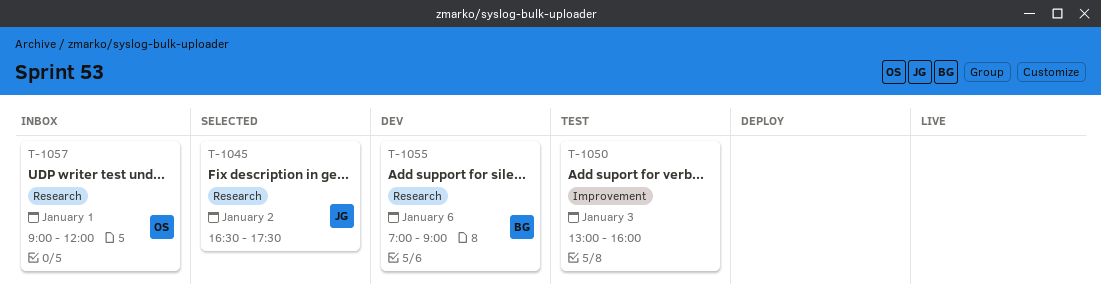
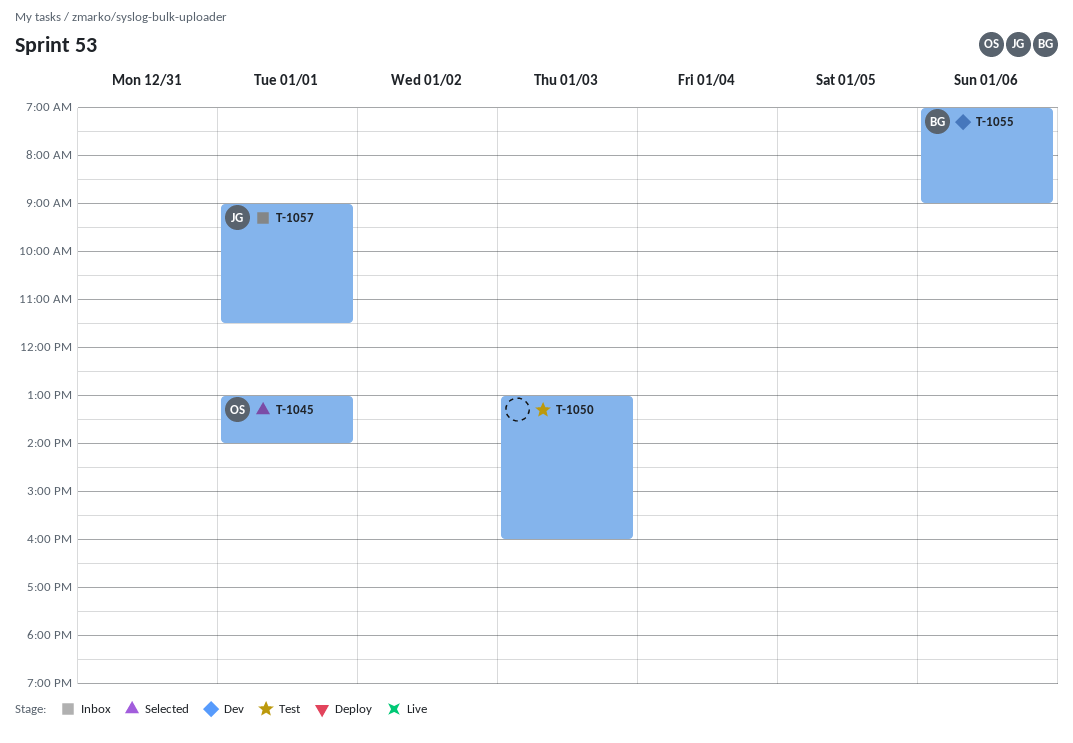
T-1045, owner: JG -> OS
T-1045, day: Jan 2 -> Jan 1
T-1045, begins: 16:30 -> 13:00
T-1045, ends: 17:30 -> 14:00
T-1057, owner: OS -> JG
T-1057, ends: 12:00 -> 11:30

